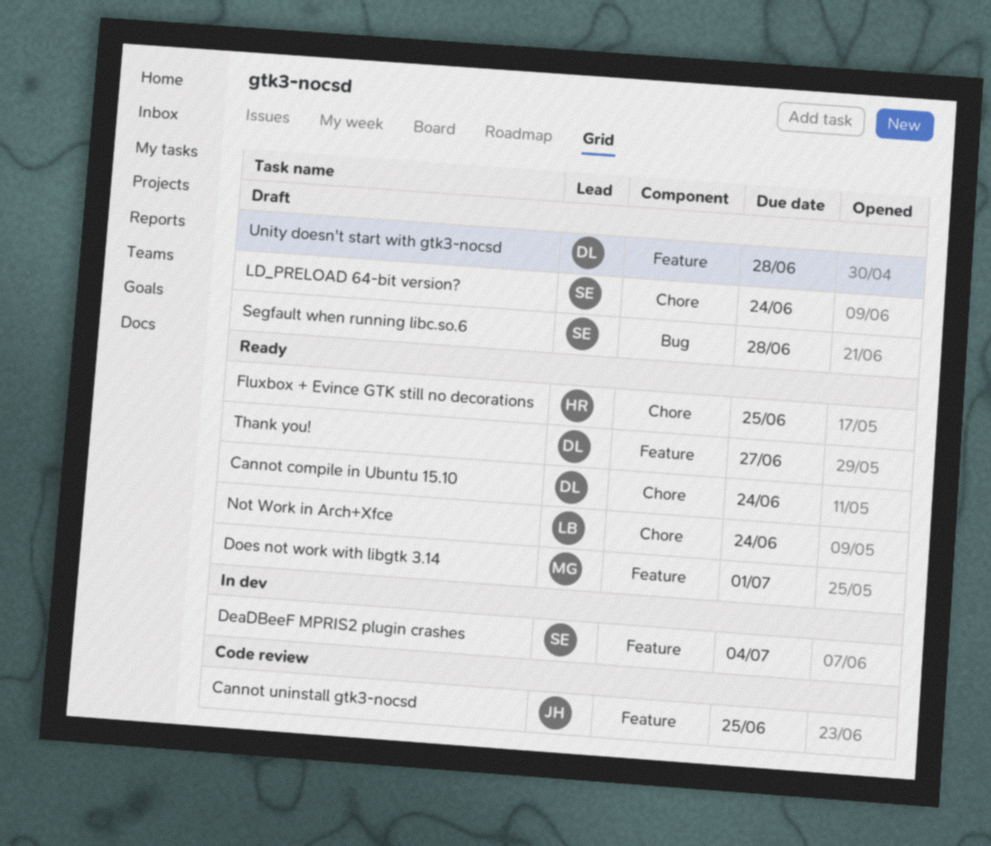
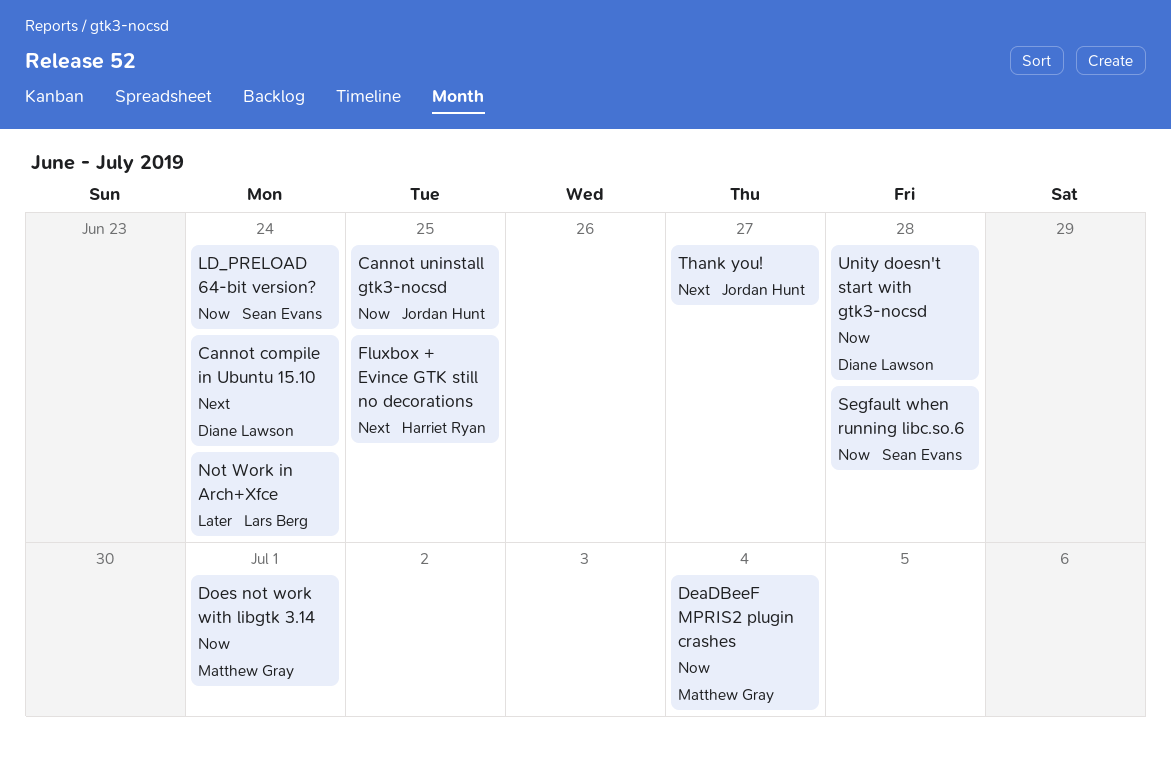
DeaDBeeF MPRIS2 plugin crashes, owner: Sean Evans -> Matthew Gray
Thank you!, owner: Diane Lawson -> Jordan Hunt

